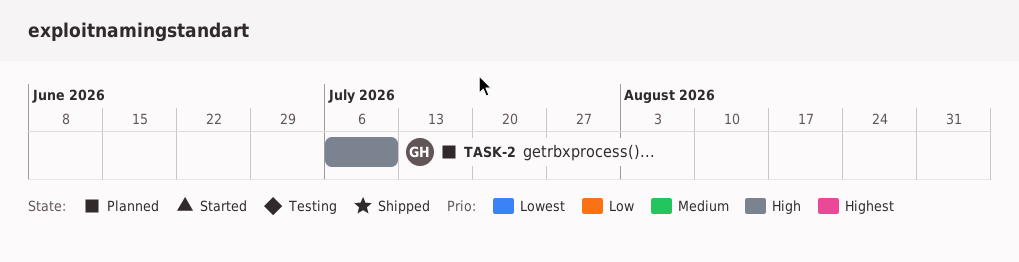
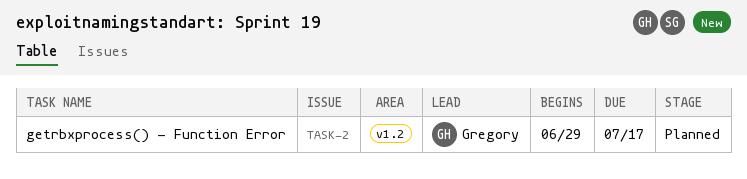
TASK-2, start: Jul 6 -> Jun 29
TASK-2, due: Jul 10 -> Jul 17

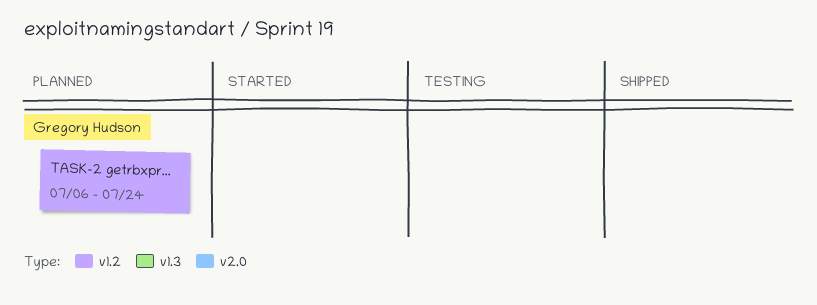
TASK-2, start: Jun 29 -> Jul 6
TASK-2, due: Jul 17 -> Jul 24

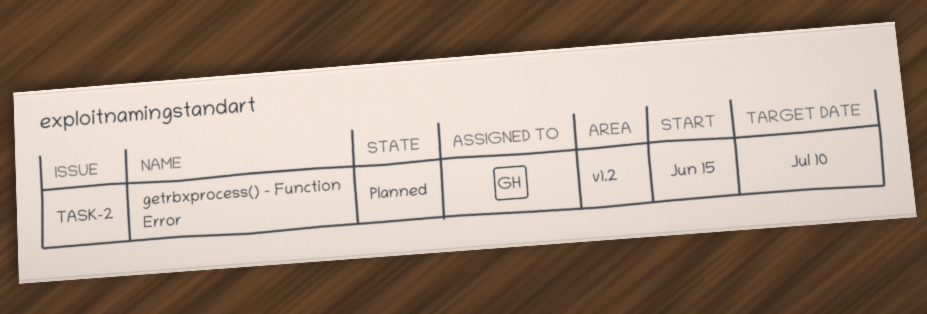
TASK-2, start: Jul 6 -> Jun 15
TASK-2, due: Jul 24 -> Jul 10

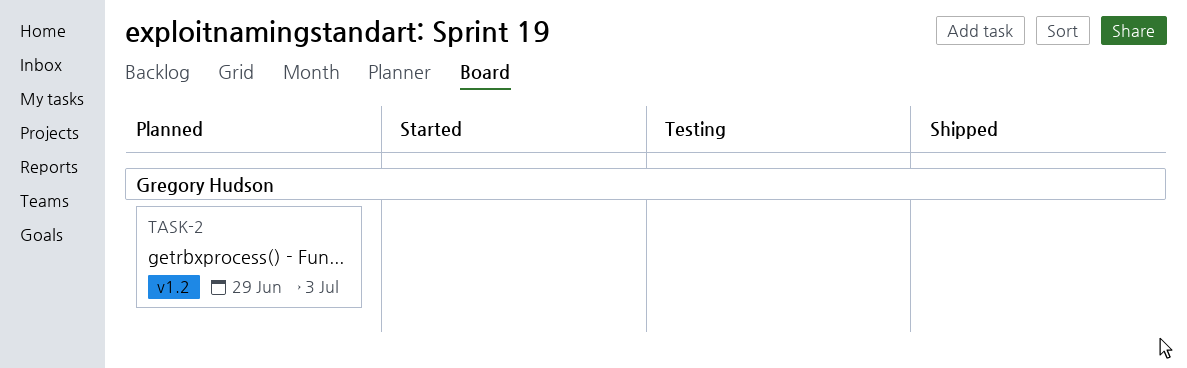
TASK-2, start: Jun 15 -> Jun 29
TASK-2, due: Jul 10 -> Jul 3

